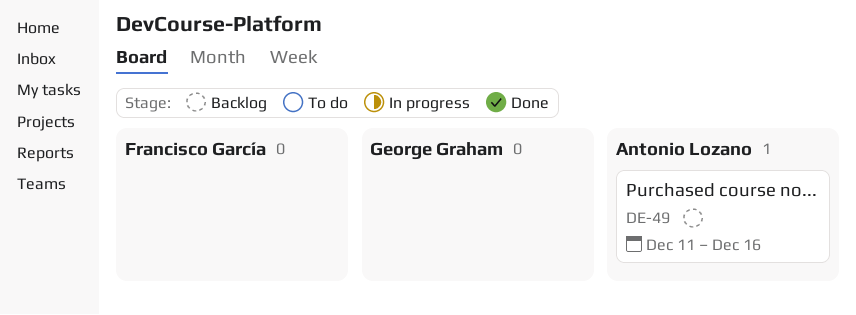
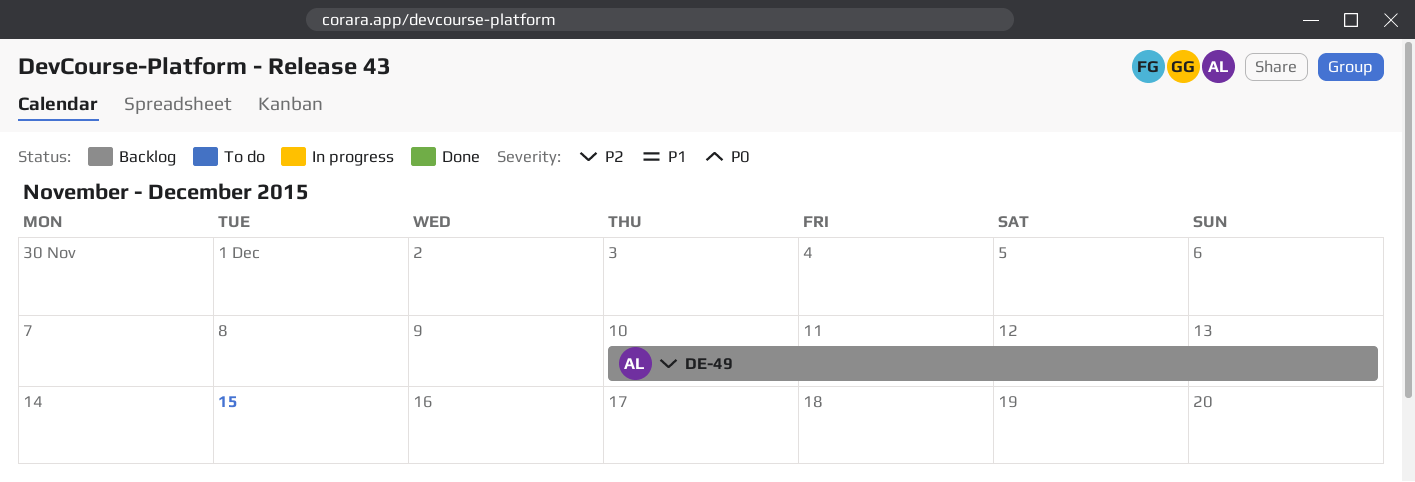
DE-49, start: Dec 11 -> Dec 10
DE-49, due: Dec 16 -> Dec 13

